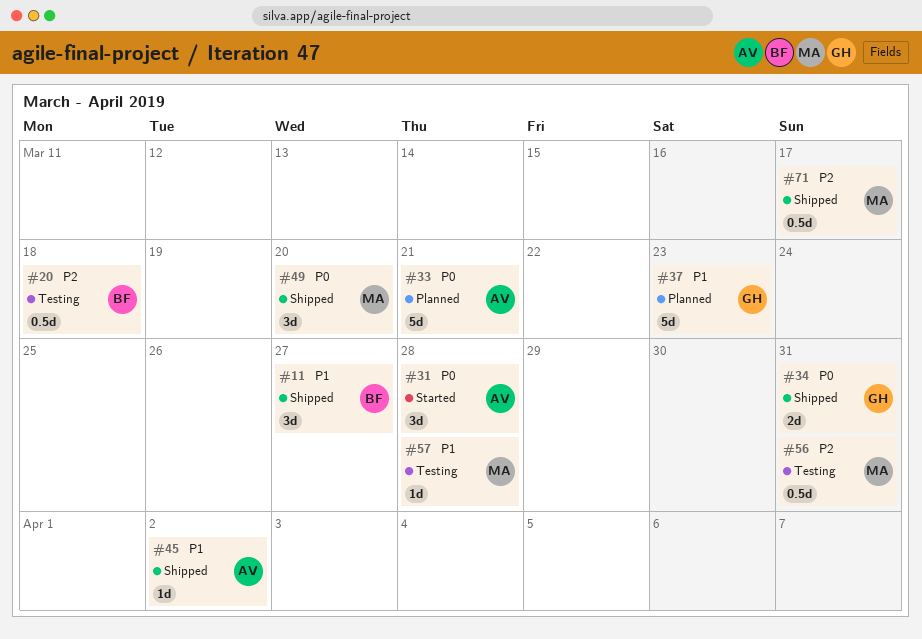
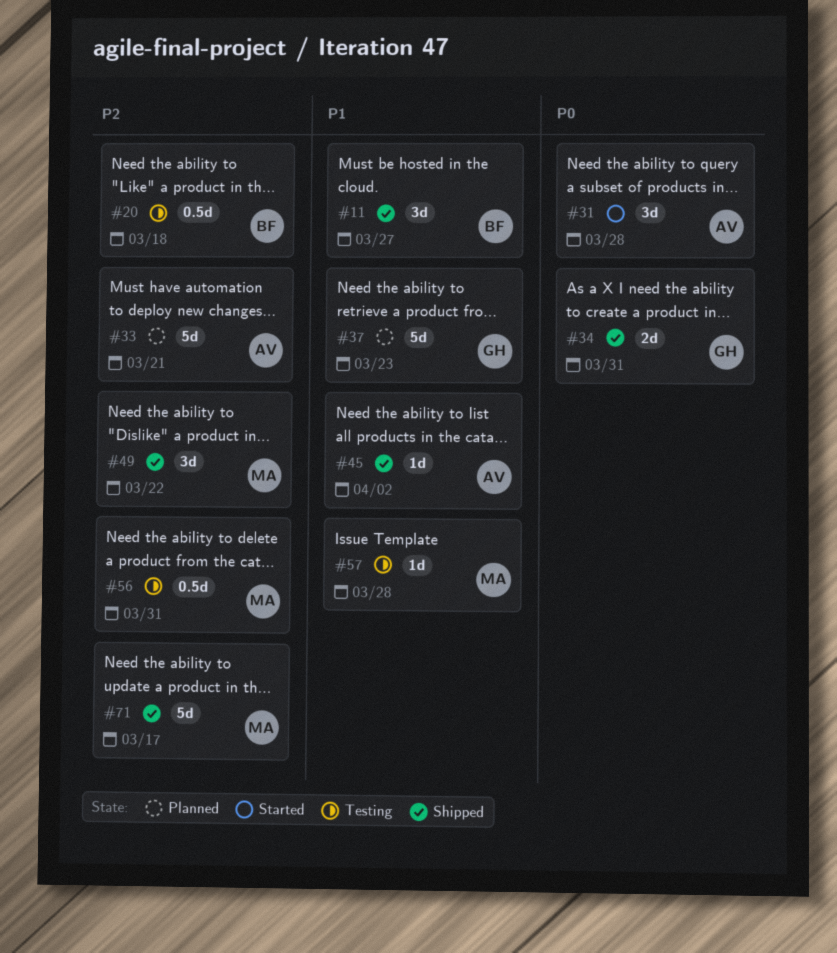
#33, priority: P0 -> P2
#49, priority: P0 -> P2
#49, due: Mar 20 -> Mar 22
#71, estimate: 0.5d -> 5d

